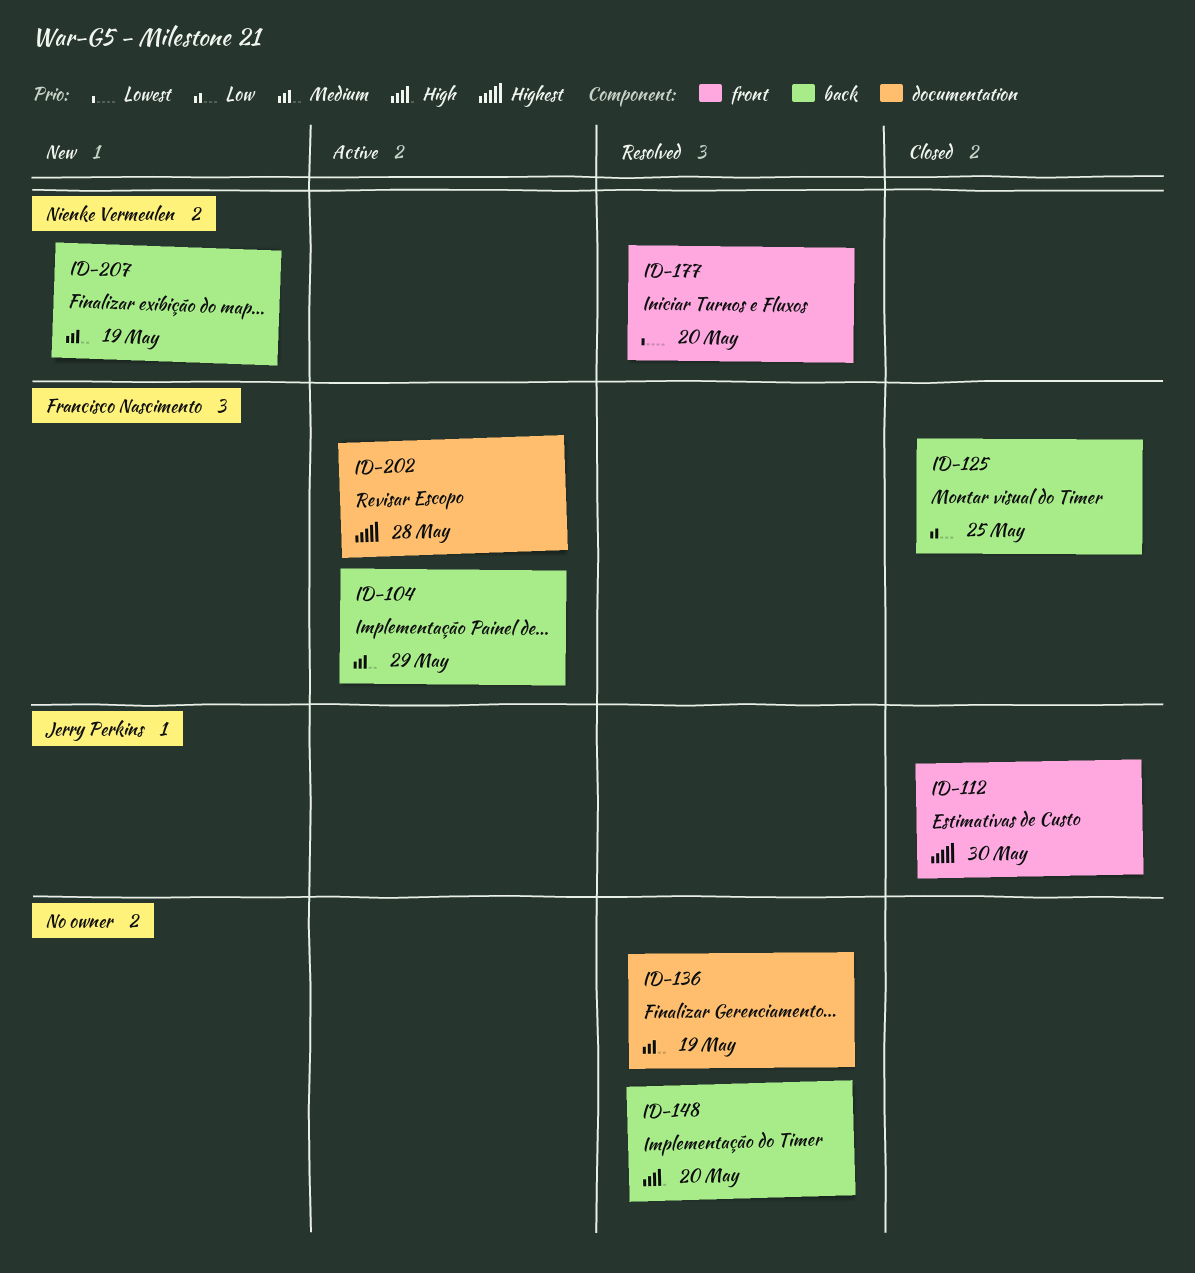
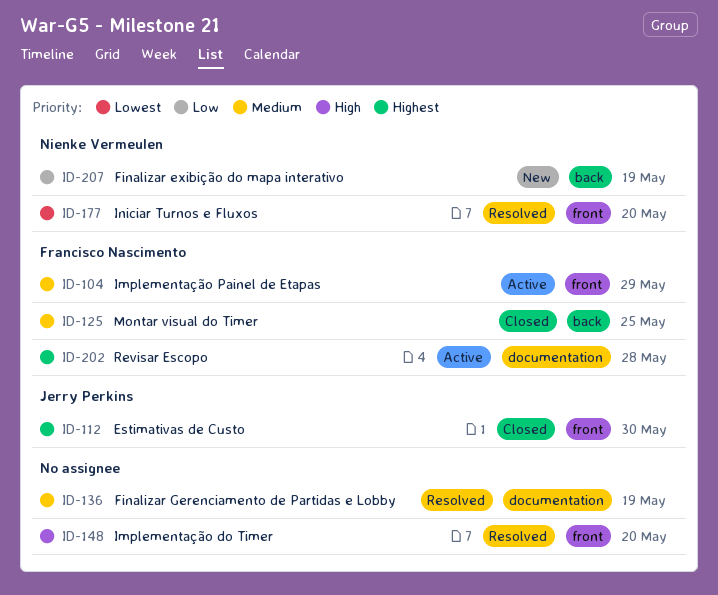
ID-104, label: back -> front
ID-125, priority: Low -> Medium
ID-148, label: back -> front
ID-207, priority: Medium -> Low

